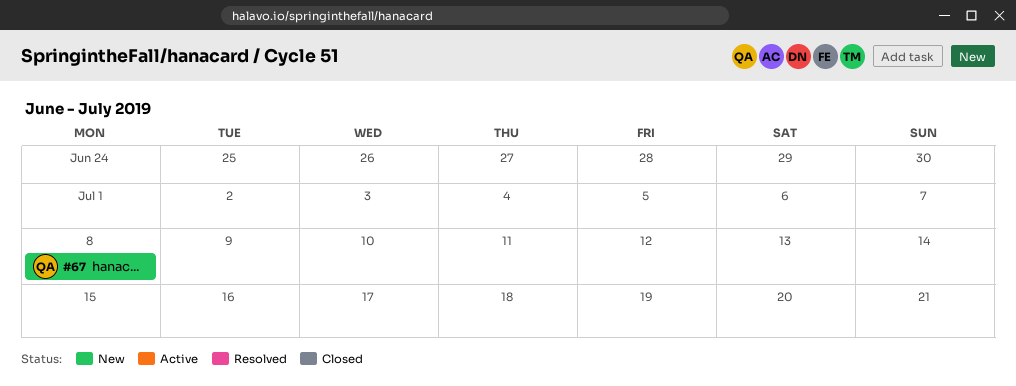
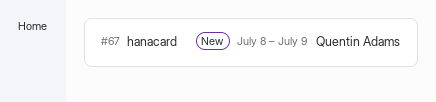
#67, due: Jul 8 -> Jul 9

